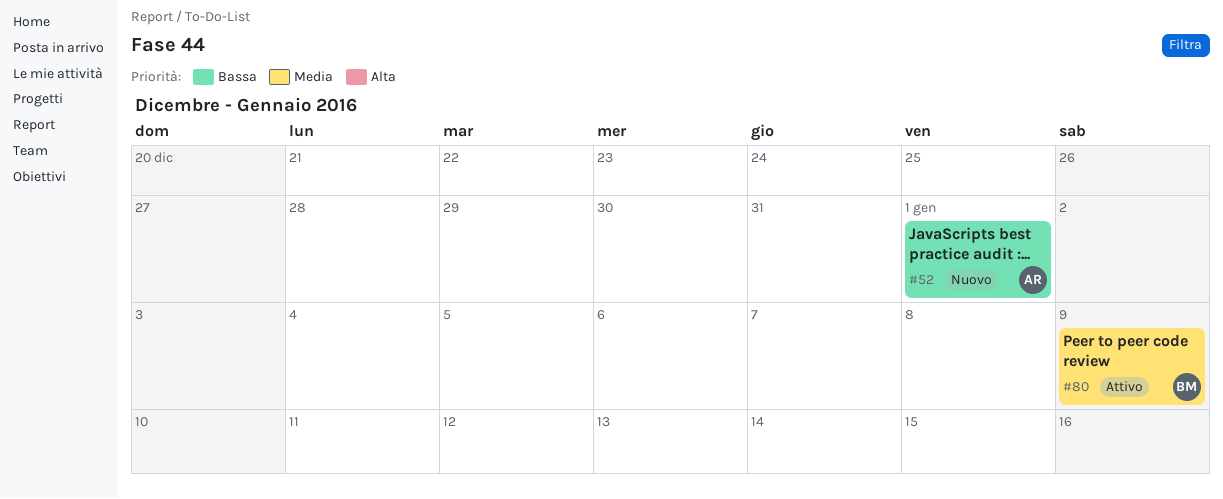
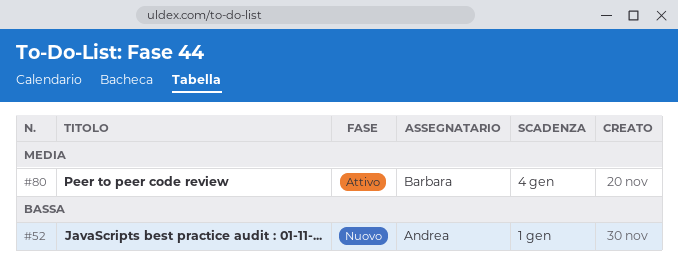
#80, due: Jan 9 -> Jan 4

